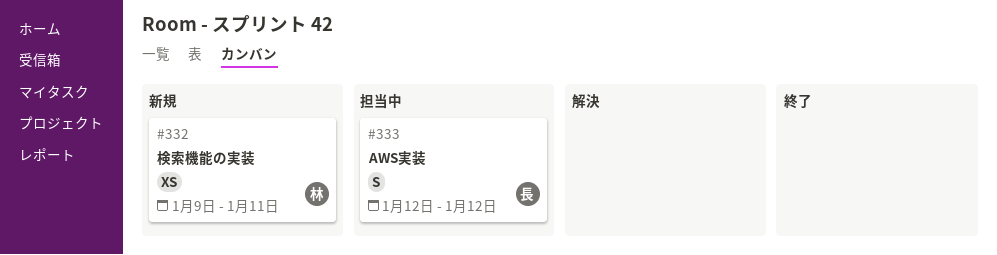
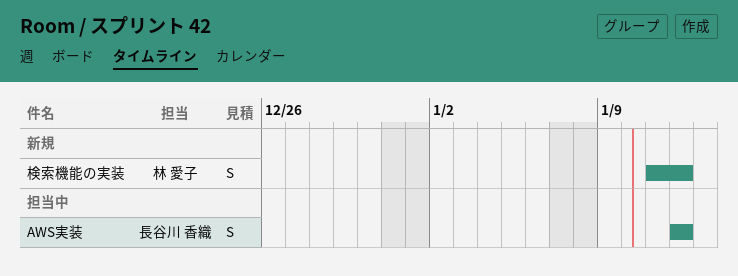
検索機能の実装, estimate: XS -> S
検索機能の実装, start: Jan 9 -> Jan 11
検索機能の実装, due: Jan 11 -> Jan 12

